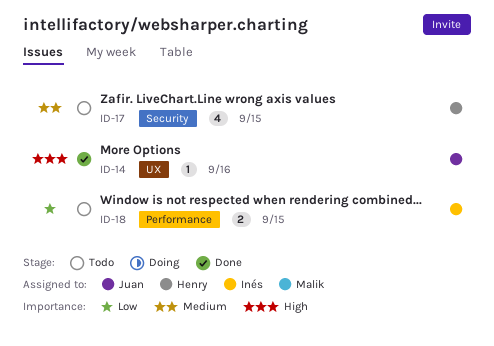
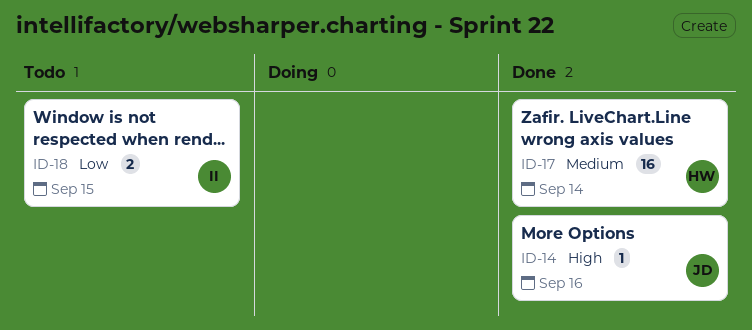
ID-17, status: Todo -> Done
ID-17, estimate: 4 -> 16
ID-17, due: Sep 15 -> Sep 14

